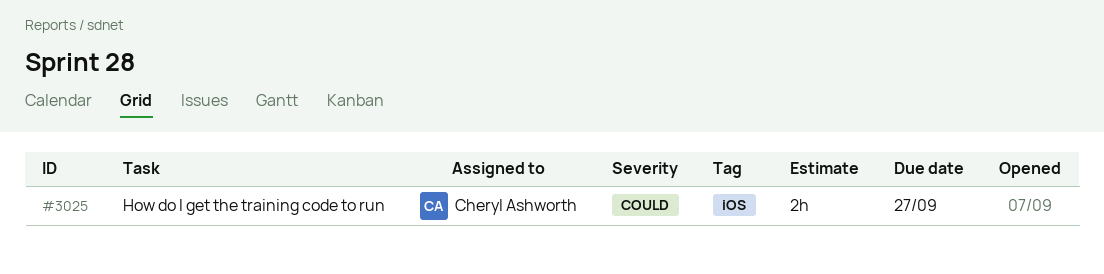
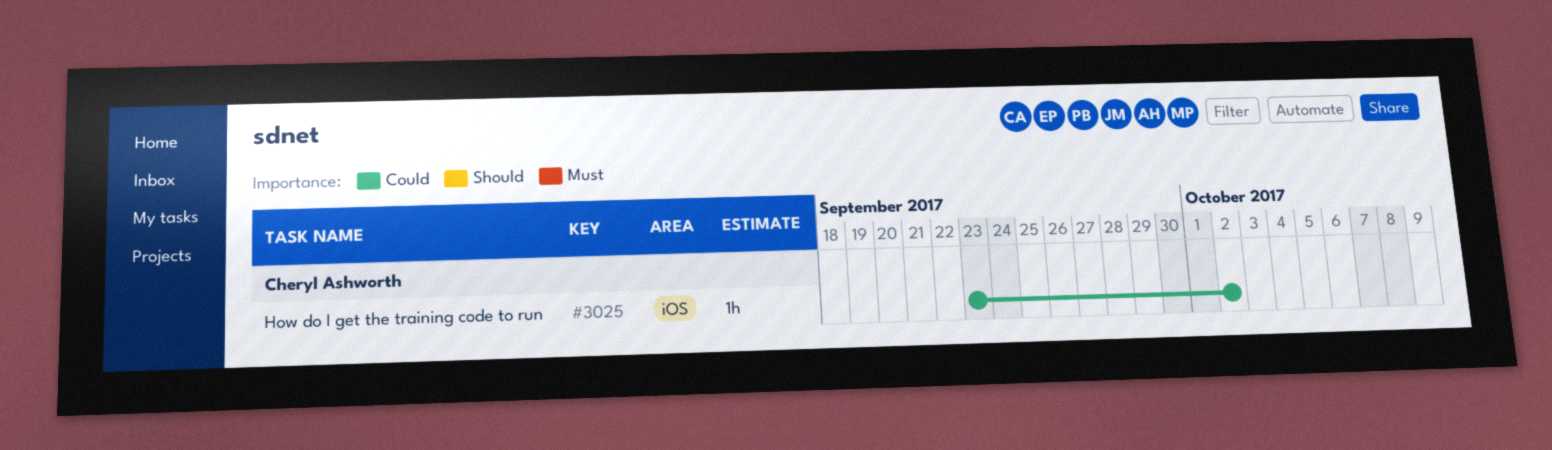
#3025, estimate: 2h -> 1h
#3025, due: Sep 27 -> Oct 2

